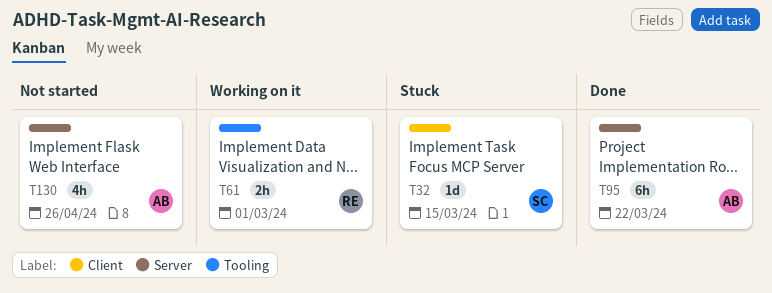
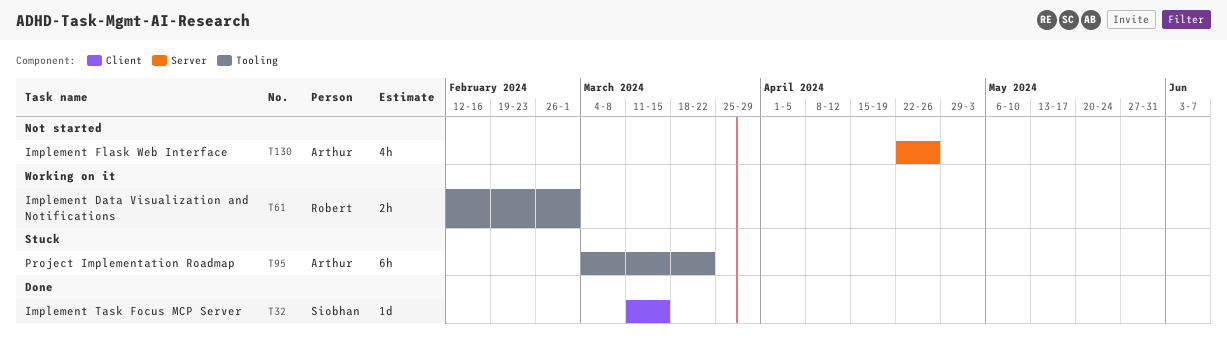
T32, status: Stuck -> Done
T95, status: Done -> Stuck
T95, label: Server -> Tooling

